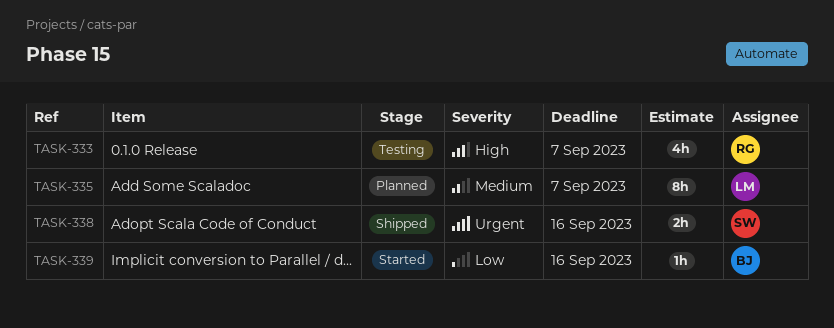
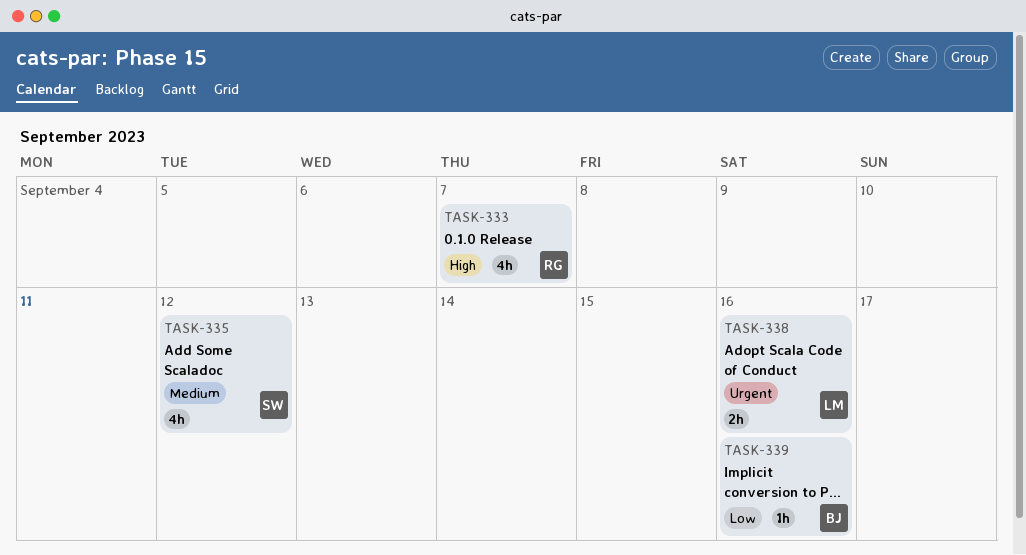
TASK-335, owner: LM -> SW
TASK-335, estimate: 8h -> 4h
TASK-335, due: Sep 7 -> Sep 12
TASK-338, owner: SW -> LM

